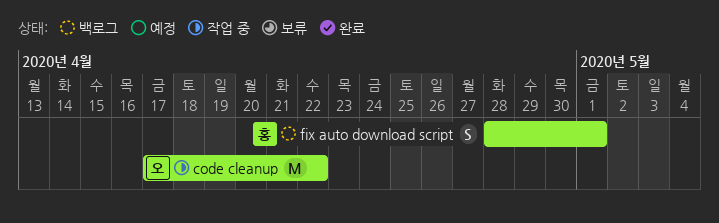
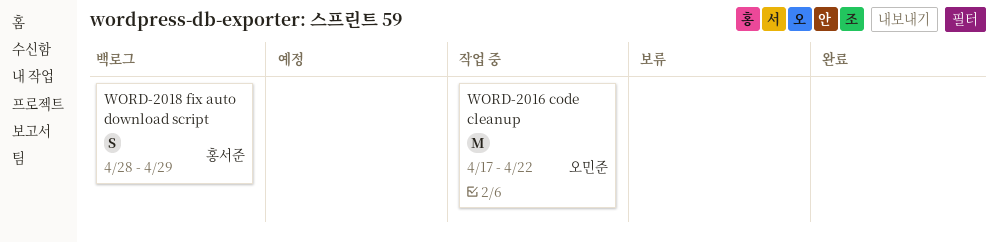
fix auto download script, due: May 1 -> Apr 29

